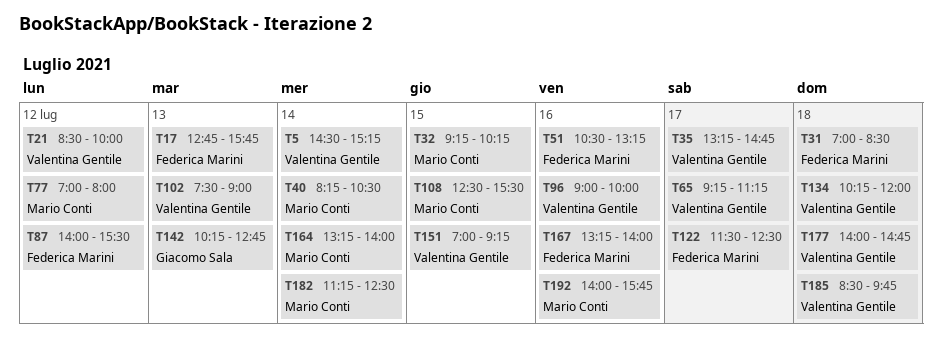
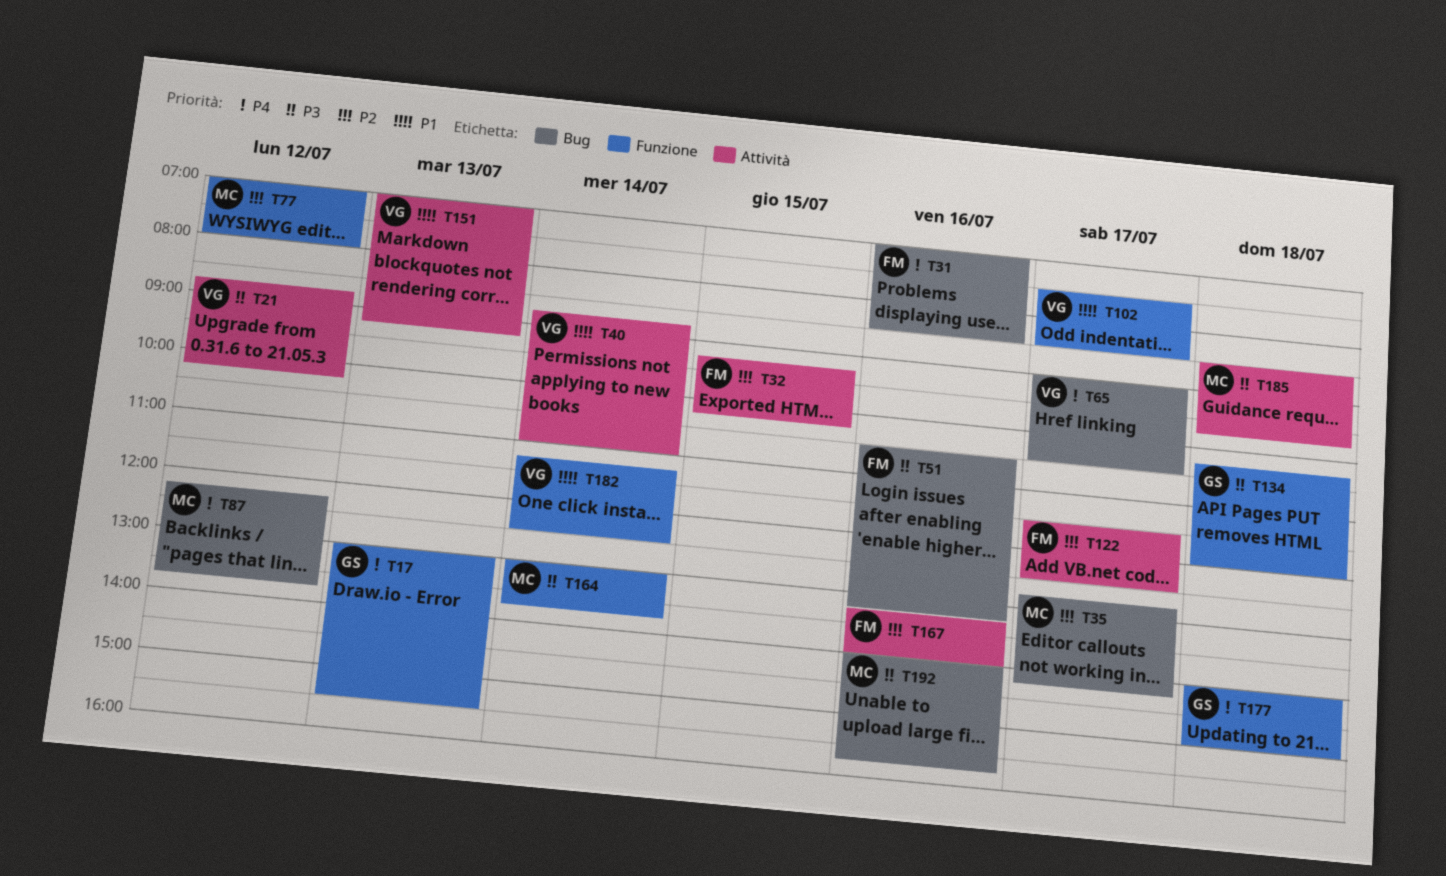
T5: present -> none
T17, owner: Federica Marini -> Giacomo Sala
T17, begins: 12:45 -> 13:00
T17, ends: 15:45 -> 15:30
T21, begins: 08:30 -> 08:45
T21, ends: 10:00 -> 10:15
T31, day: Jul 18 -> Jul 16
T32, owner: Mario Conti -> Federica Marini
T35, owner: Valentina Gentile -> Mario Conti
T35, begins: 13:15 -> 12:45
T35, ends: 14:45 -> 14:15
T40, owner: Mario Conti -> Valentina Gentile
T40, begins: 08:15 -> 08:45
T40, ends: 10:30 -> 11:00
T65, begins: 09:15 -> 09:00
T65, ends: 11:15 -> 10:30
T87, owner: Federica Marini -> Mario Conti
T87, begins: 14:00 -> 12:15
T87, ends: 15:30 -> 13:45
T96: present -> none
T102, day: Jul 13 -> Jul 17
T102, ends: 09:00 -> 08:30
T108: present -> none
T134, owner: Valentina Gentile -> Giacomo Sala
T142: present -> none
T151, day: Jul 15 -> Jul 13
T164, begins: 13:15 -> 13:00
T164, ends: 14:00 -> 13:45
T177, owner: Valentina Gentile -> Giacomo Sala
T177, ends: 14:45 -> 15:00
T182, owner: Mario Conti -> Valentina Gentile
T185, owner: Valentina Gentile -> Mario Conti

